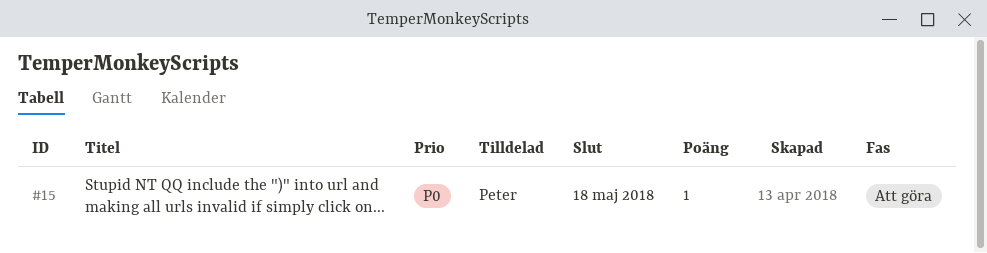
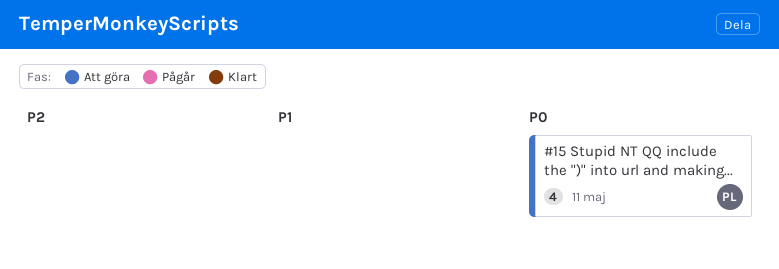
#15, estimate: 1 -> 4
#15, due: May 18 -> May 11

